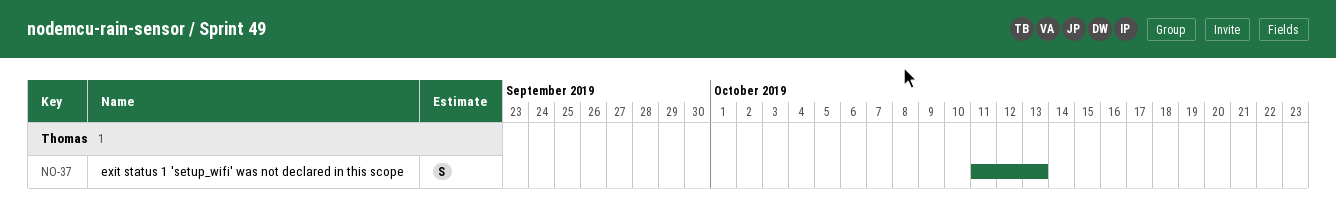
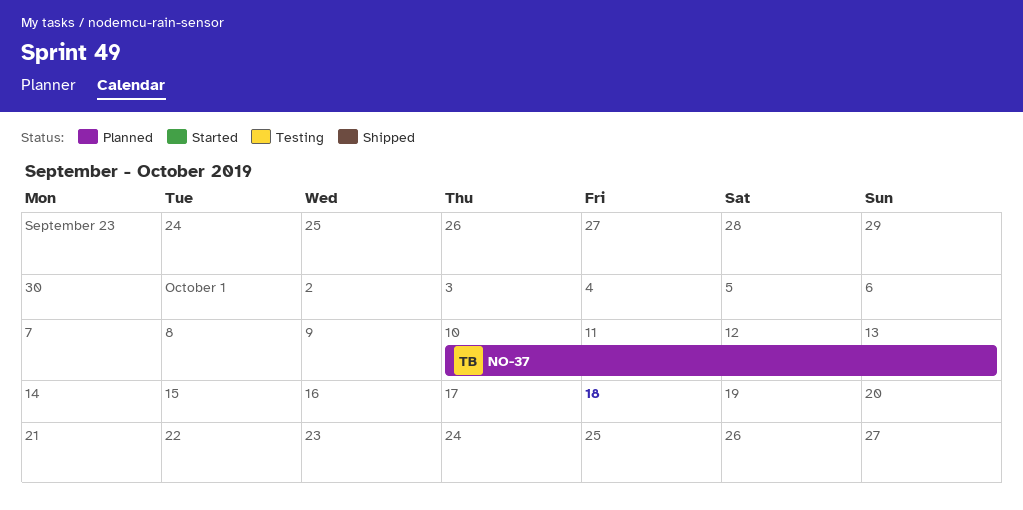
NO-37, start: Oct 11 -> Oct 10

